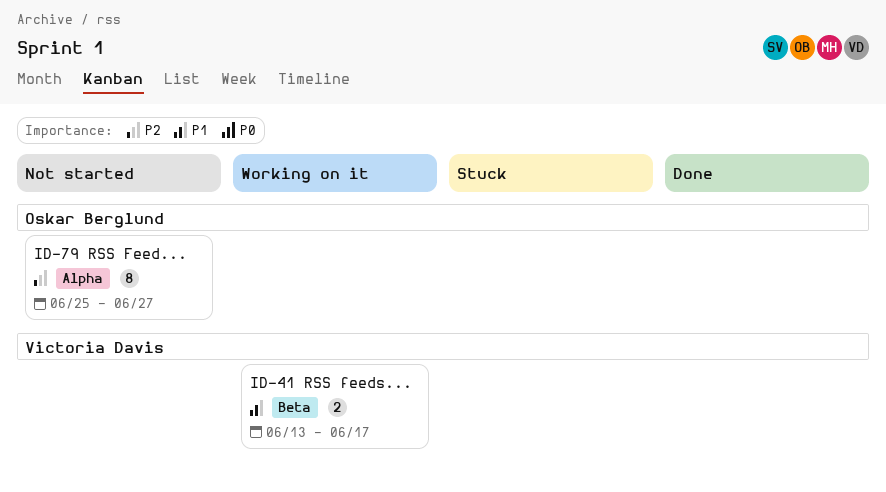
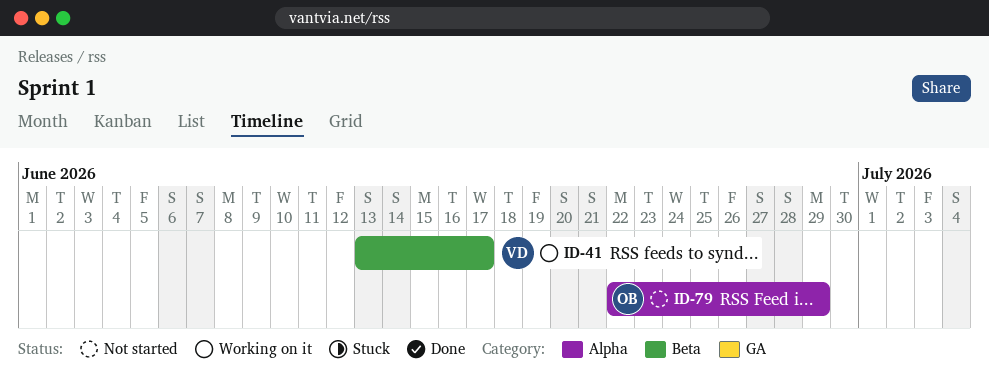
ID-79, start: Jun 25 -> Jun 22
ID-79, due: Jun 27 -> Jun 29

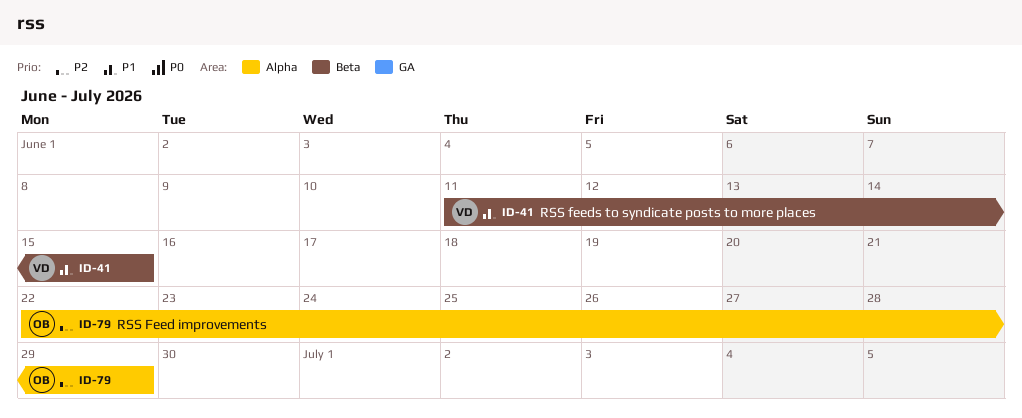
ID-41, start: Jun 13 -> Jun 11
ID-41, due: Jun 17 -> Jun 15

